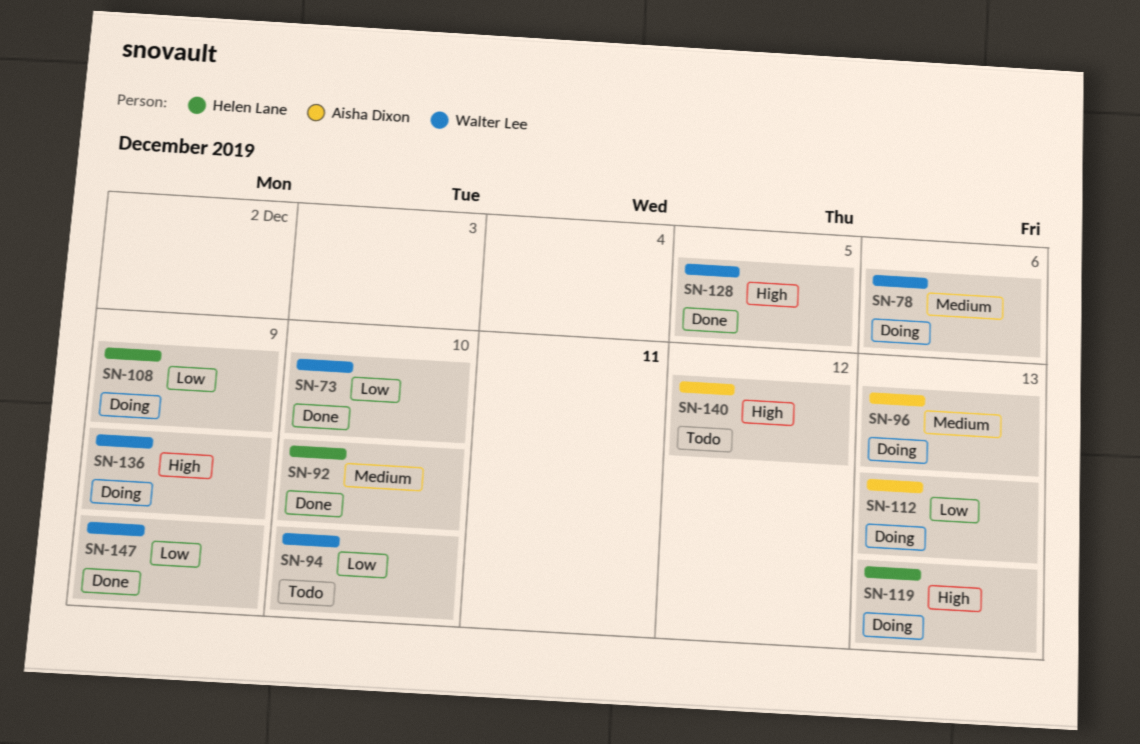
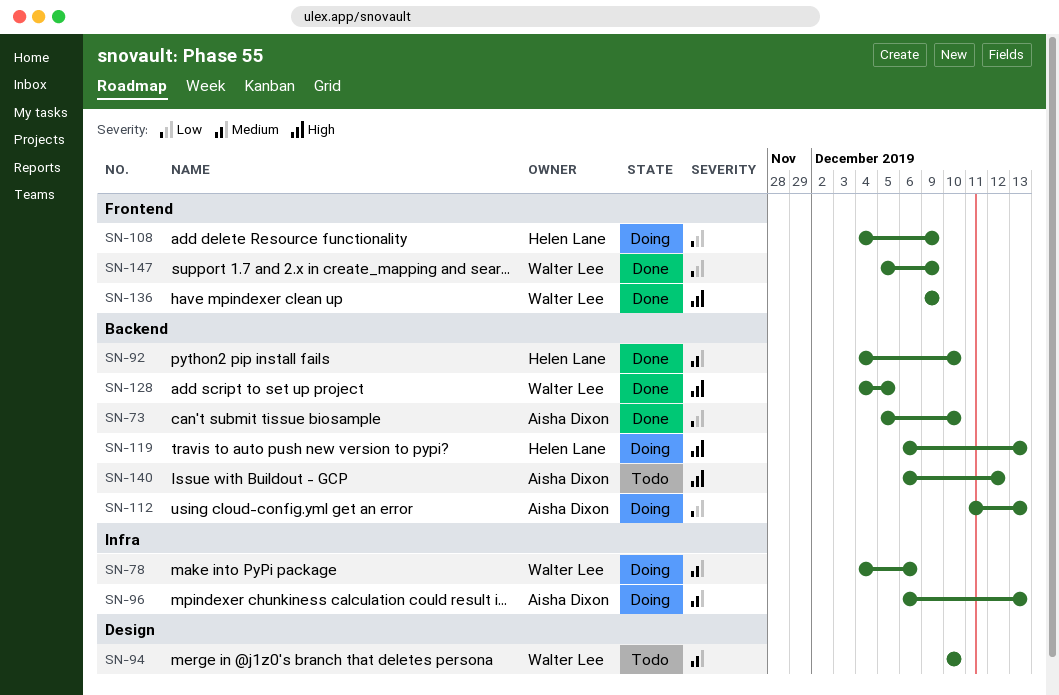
SN-73, owner: Walter Lee -> Aisha Dixon
SN-94, priority: Low -> Medium
SN-136, status: Doing -> Done

